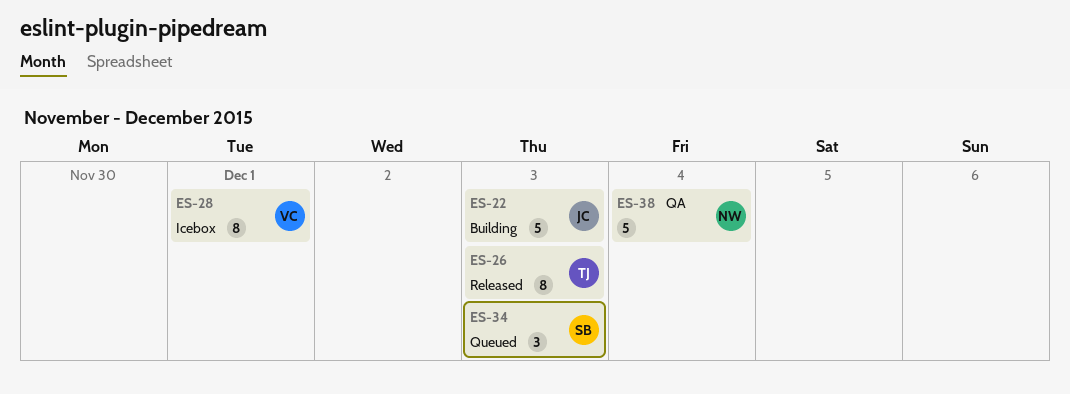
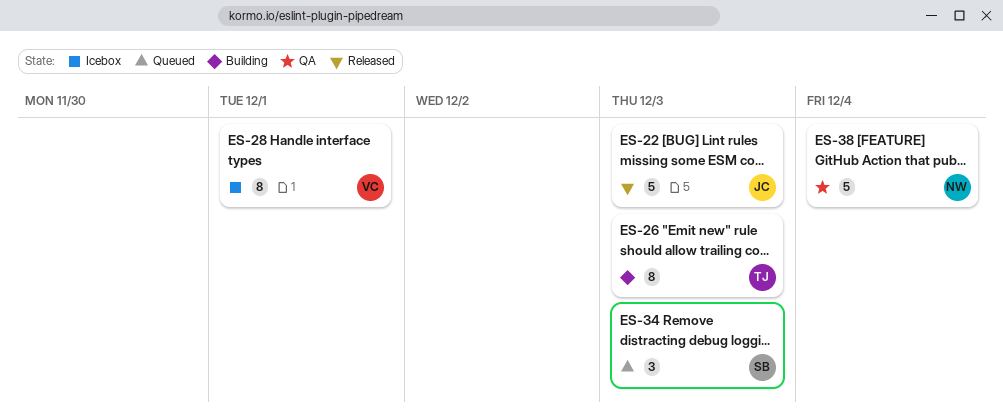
ES-22, status: Building -> Released
ES-26, status: Released -> Building

